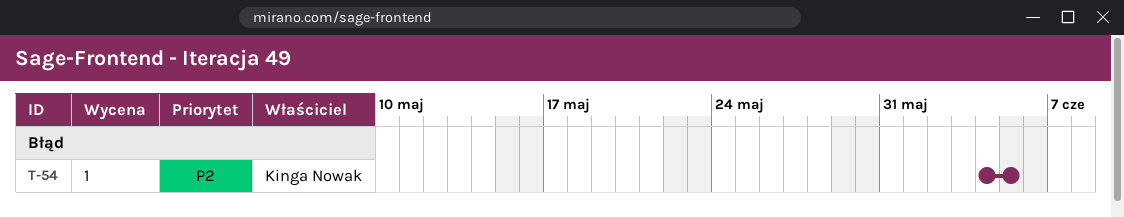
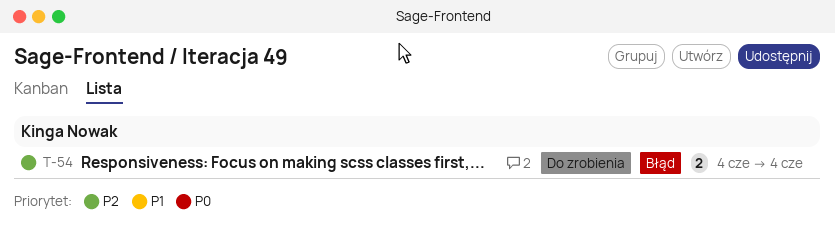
T-54, estimate: 1 -> 2
T-54, due: Jun 5 -> Jun 4

